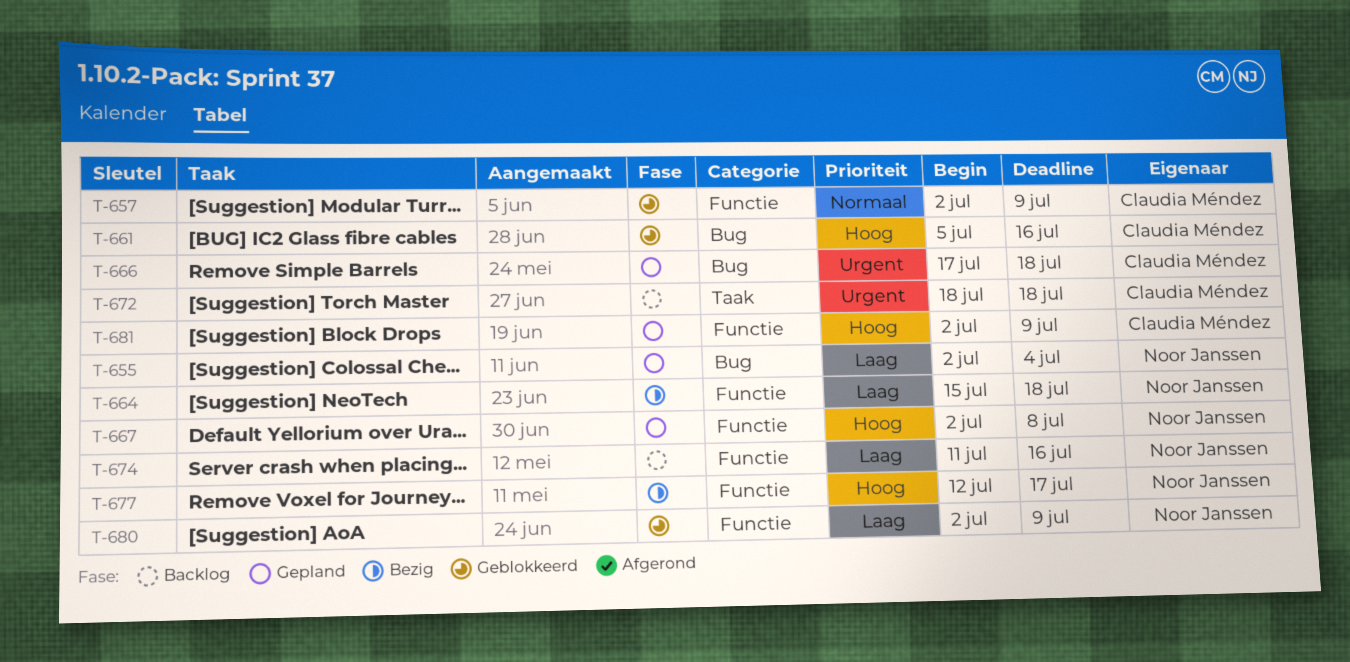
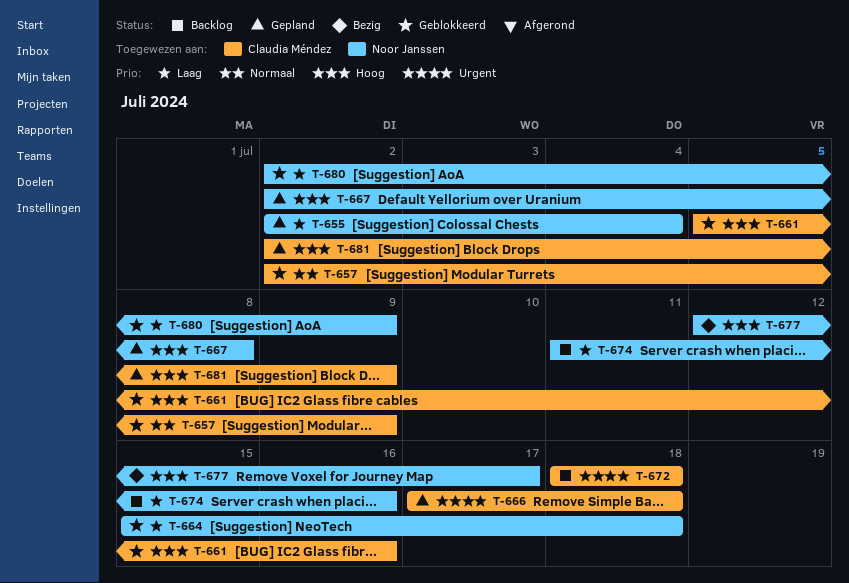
T-664, status: Bezig -> Geblokkeerd

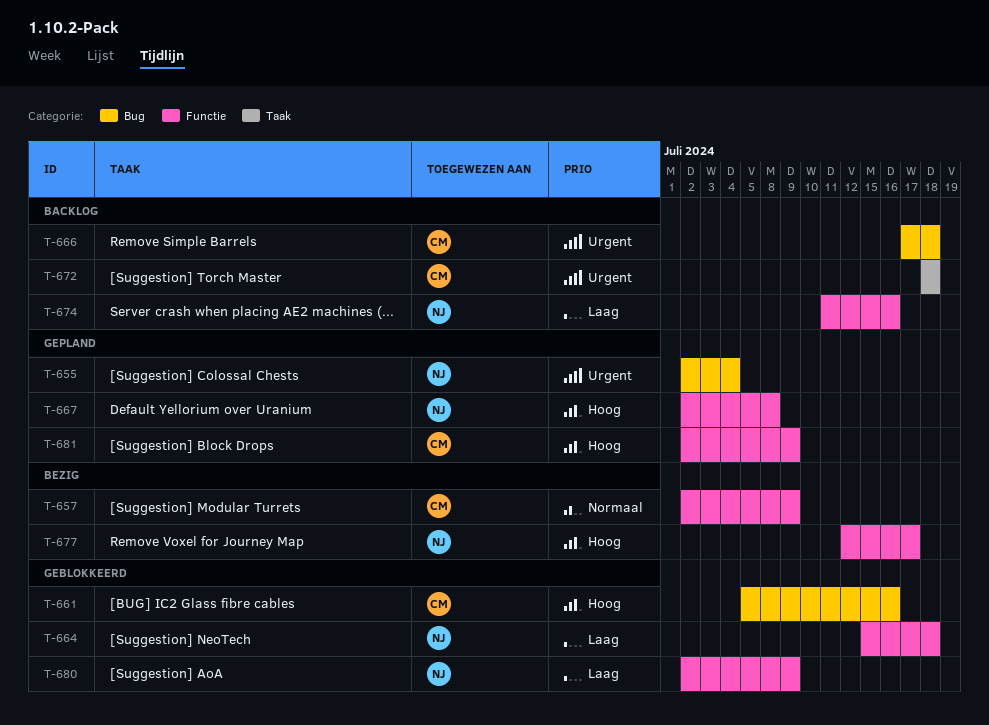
T-655, priority: Laag -> Urgent
T-657, status: Geblokkeerd -> Bezig
T-666, status: Gepland -> Backlog

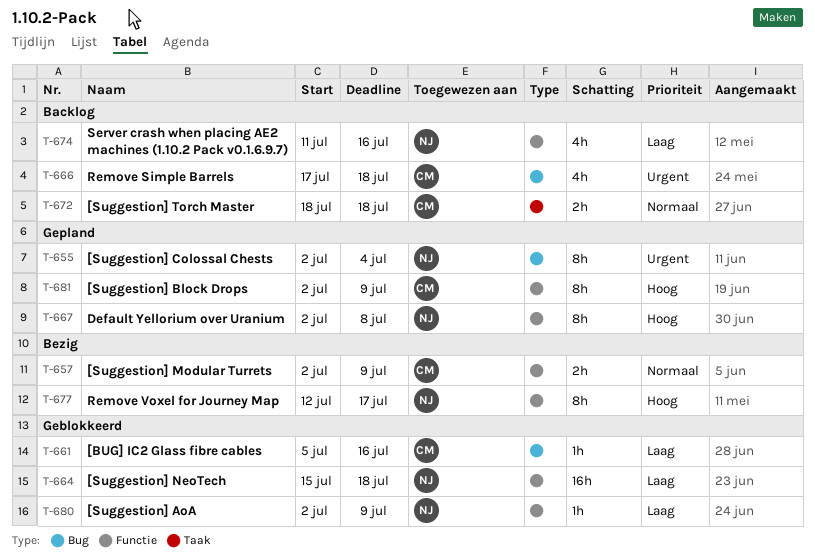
T-661, priority: Hoog -> Laag
T-672, priority: Urgent -> Normaal

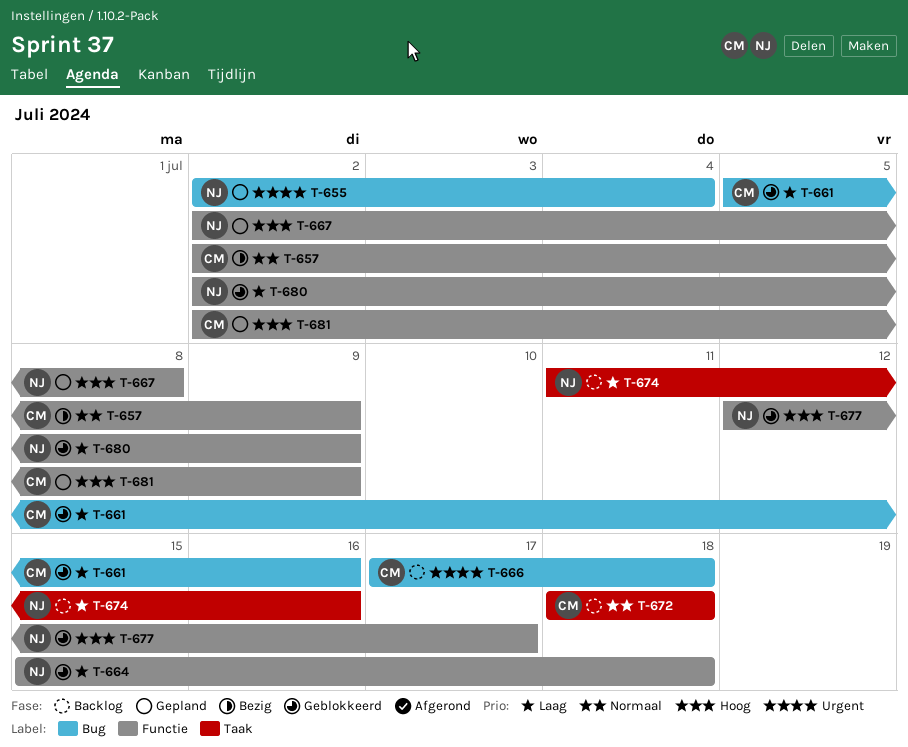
T-674, label: Functie -> Taak
T-677, status: Bezig -> Geblokkeerd

